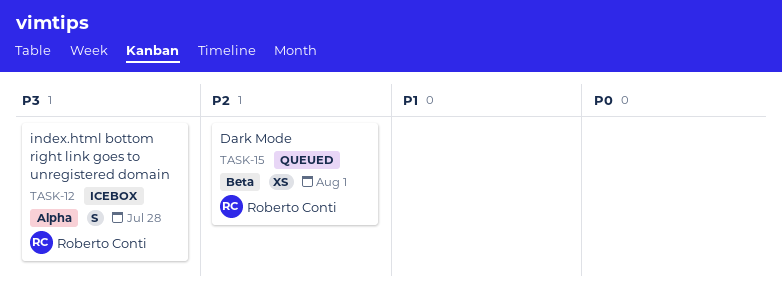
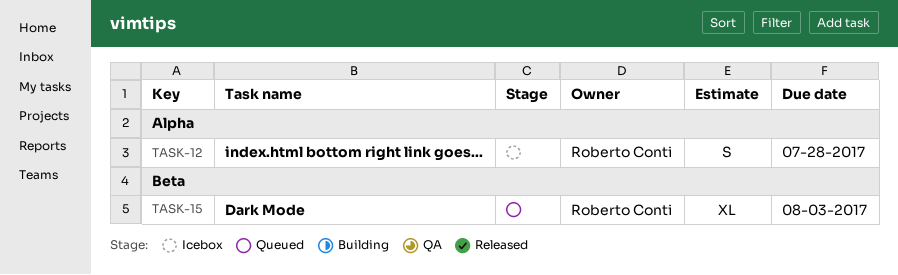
TASK-15, estimate: XS -> XL
TASK-15, due: Aug 1 -> Aug 3

